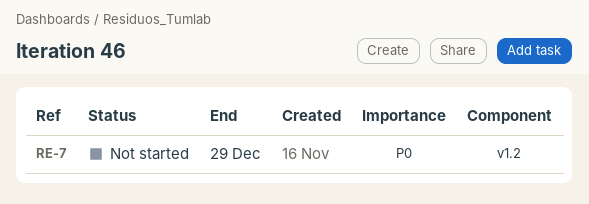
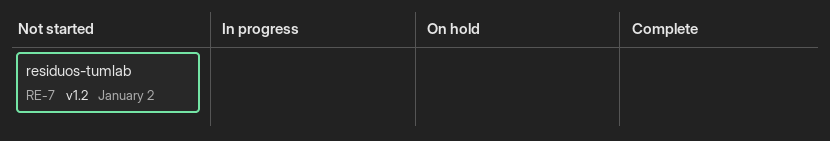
RE-7, due: Dec 29 -> Jan 2

